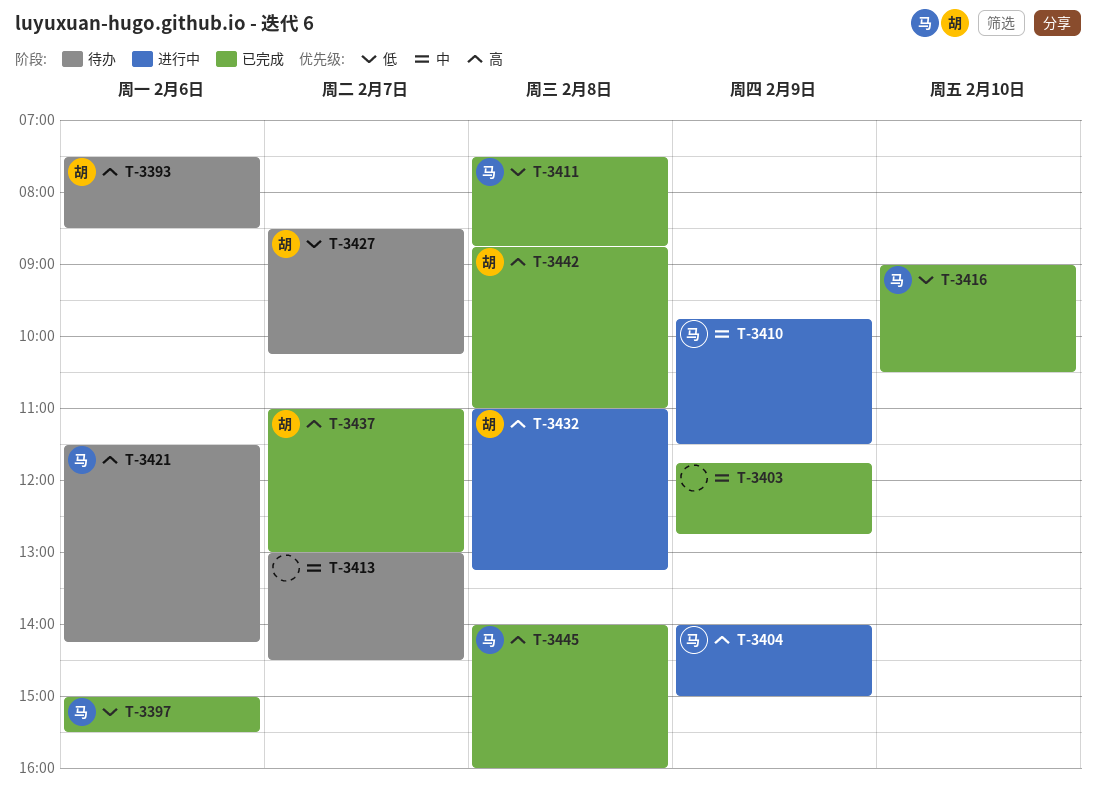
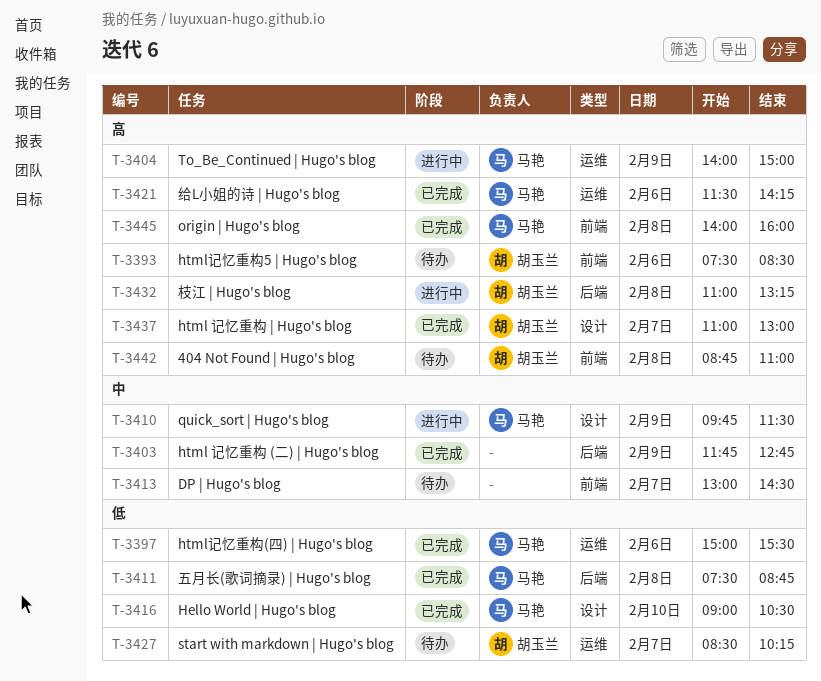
T-3421, status: 待办 -> 已完成
T-3442, status: 已完成 -> 待办

